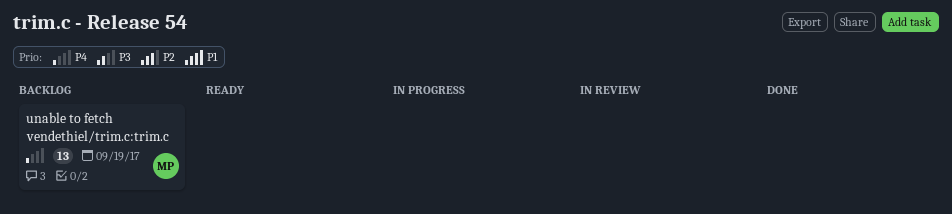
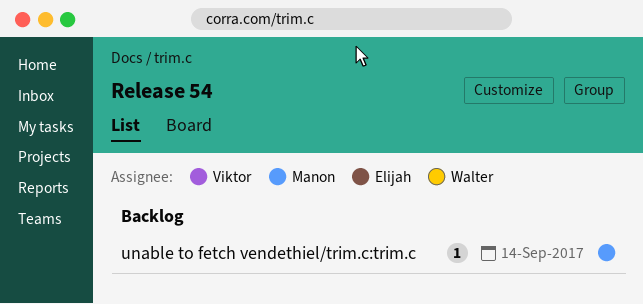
unable to fetch vendethiel/trim.c:trim.c, estimate: 13 -> 1
unable to fetch vendethiel/trim.c:trim.c, due: Sep 19 -> Sep 14

